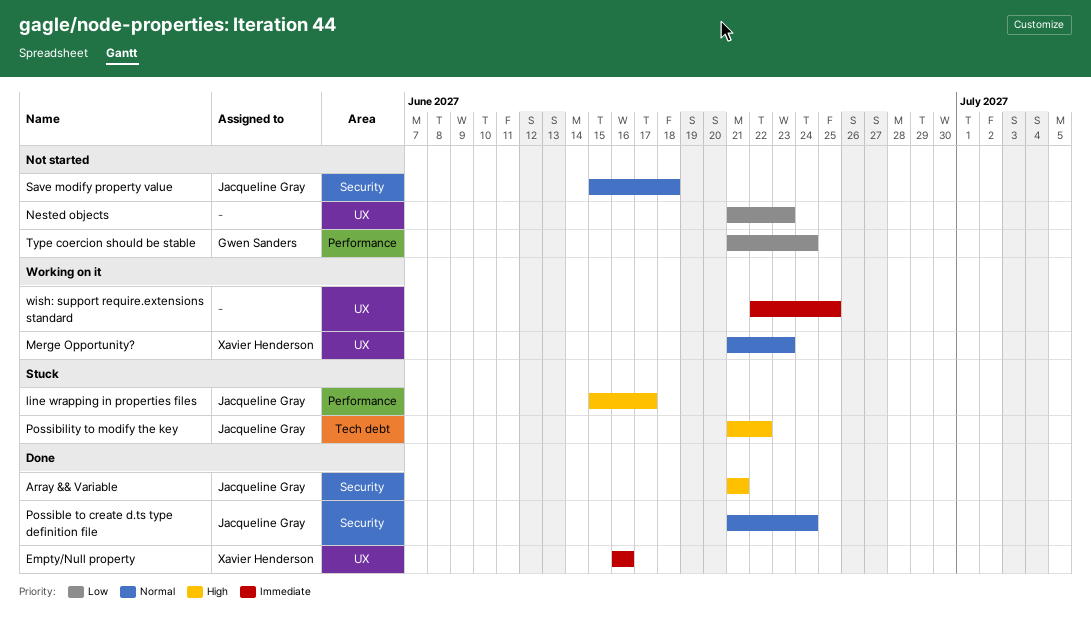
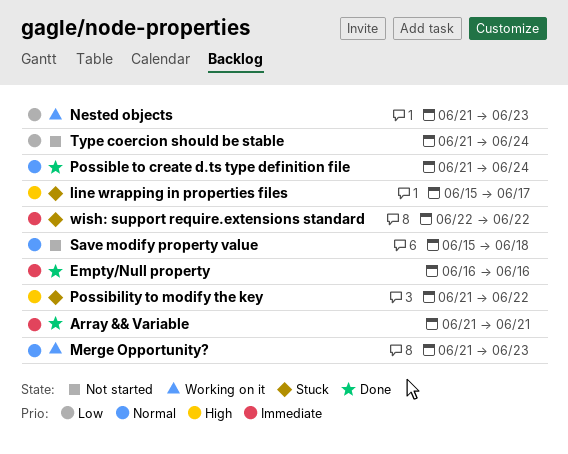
Array && Variable, priority: High -> Immediate
Nested objects, status: Not started -> Working on it
wish: support require.extensions standard, status: Working on it -> Stuck
wish: support require.extensions standard, due: Jun 25 -> Jun 22

